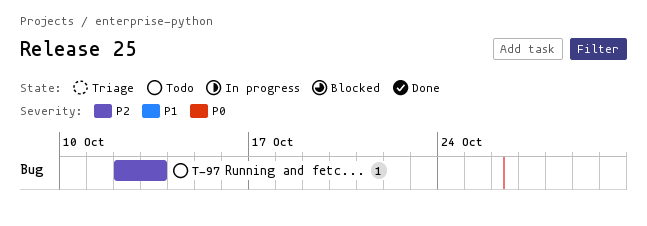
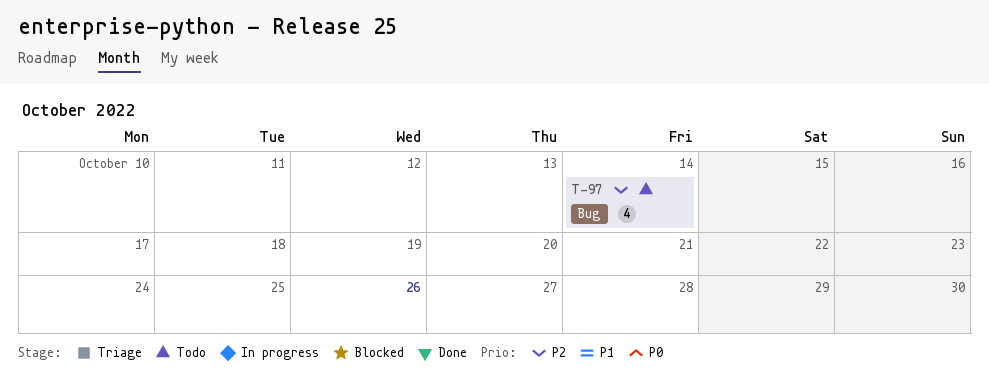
T-97, estimate: 1 -> 4
T-97, due: Oct 13 -> Oct 14

